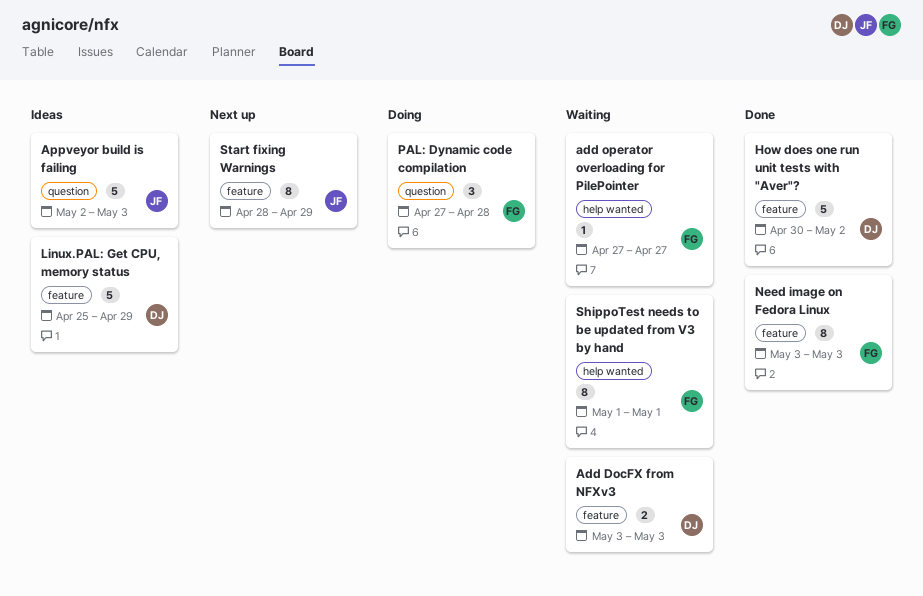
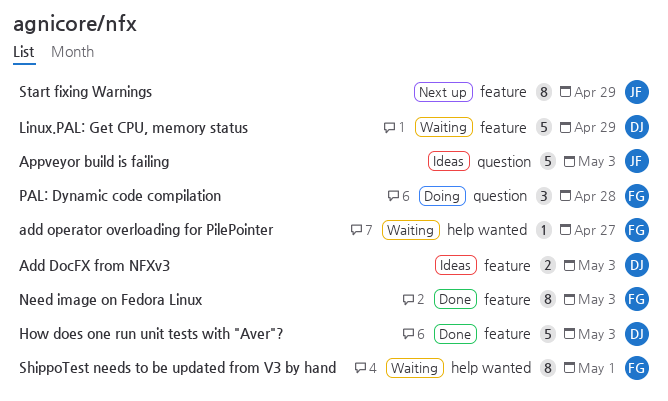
Add DocFX from NFXv3, status: Waiting -> Ideas
How does one run unit tests with "Aver"?, due: May 2 -> May 3
Linux.PAL: Get CPU, memory status, status: Ideas -> Waiting

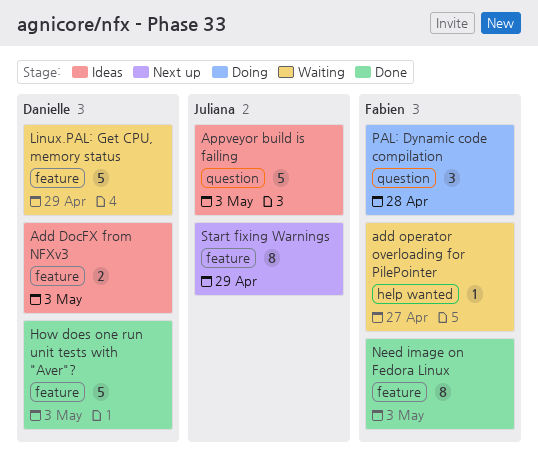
ShippoTest needs to be updated from V3 by hand: present -> none

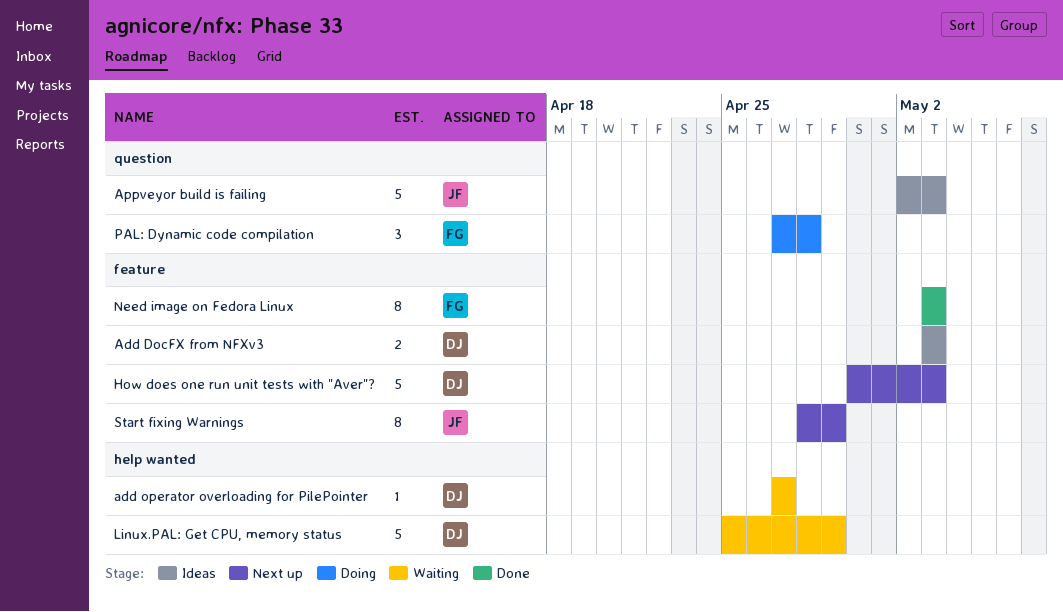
add operator overloading for PilePointer, owner: Fabien -> Danielle
How does one run unit tests with "Aver"?, status: Done -> Next up
Linux.PAL: Get CPU, memory status, label: feature -> help wanted

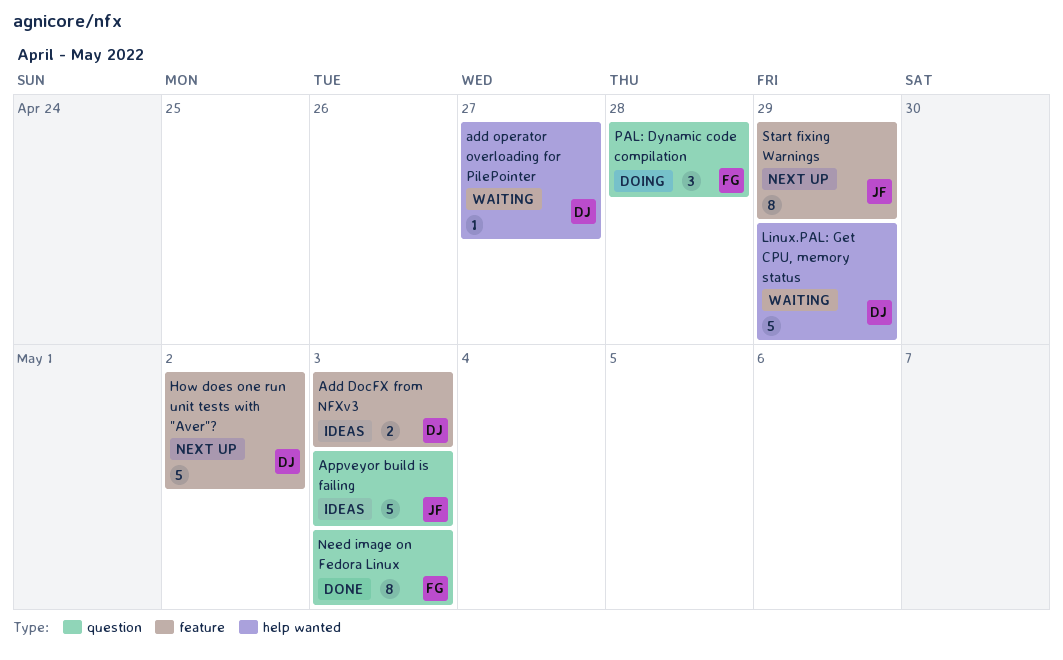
How does one run unit tests with "Aver"?, due: May 3 -> May 2
Need image on Fedora Linux, label: feature -> question

